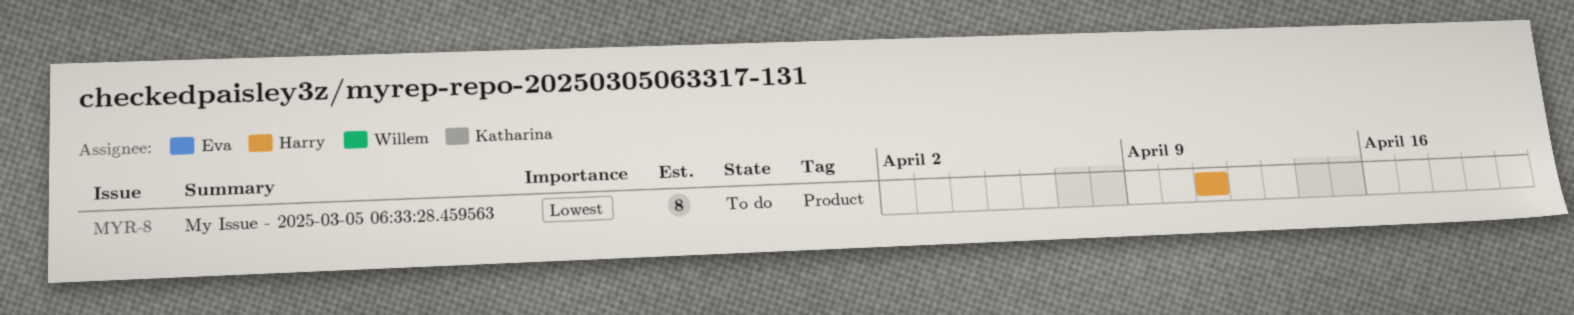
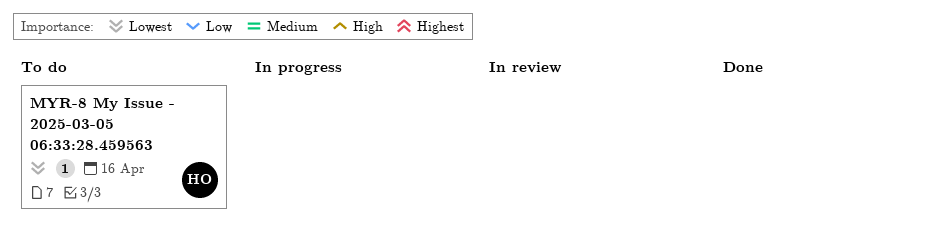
MYR-8, estimate: 8 -> 1
MYR-8, due: Apr 11 -> Apr 16

